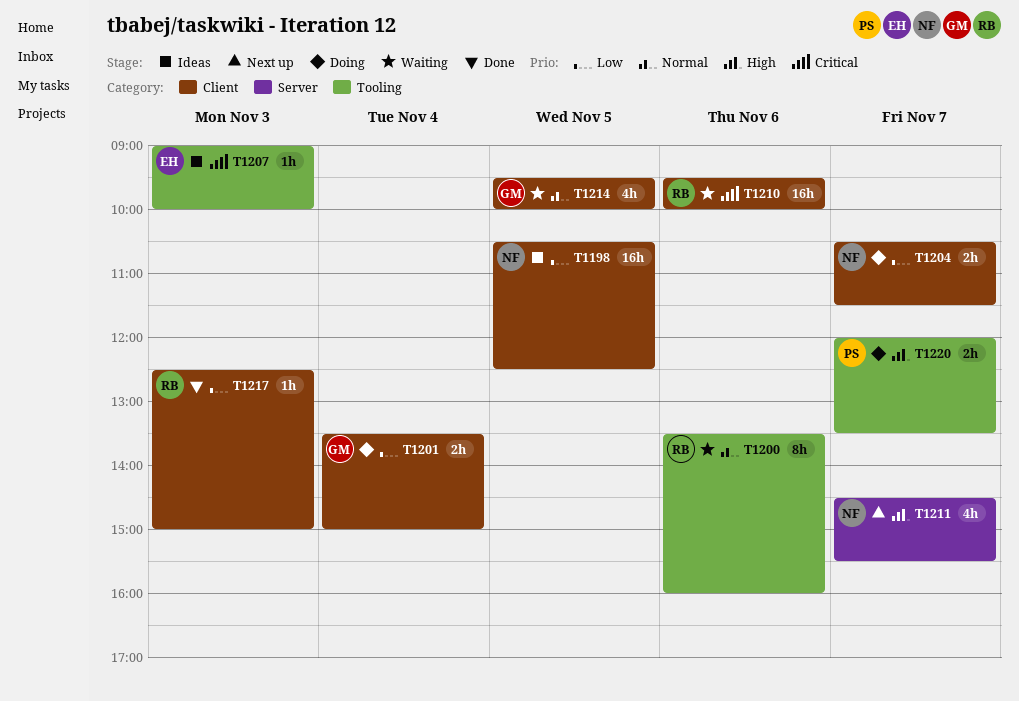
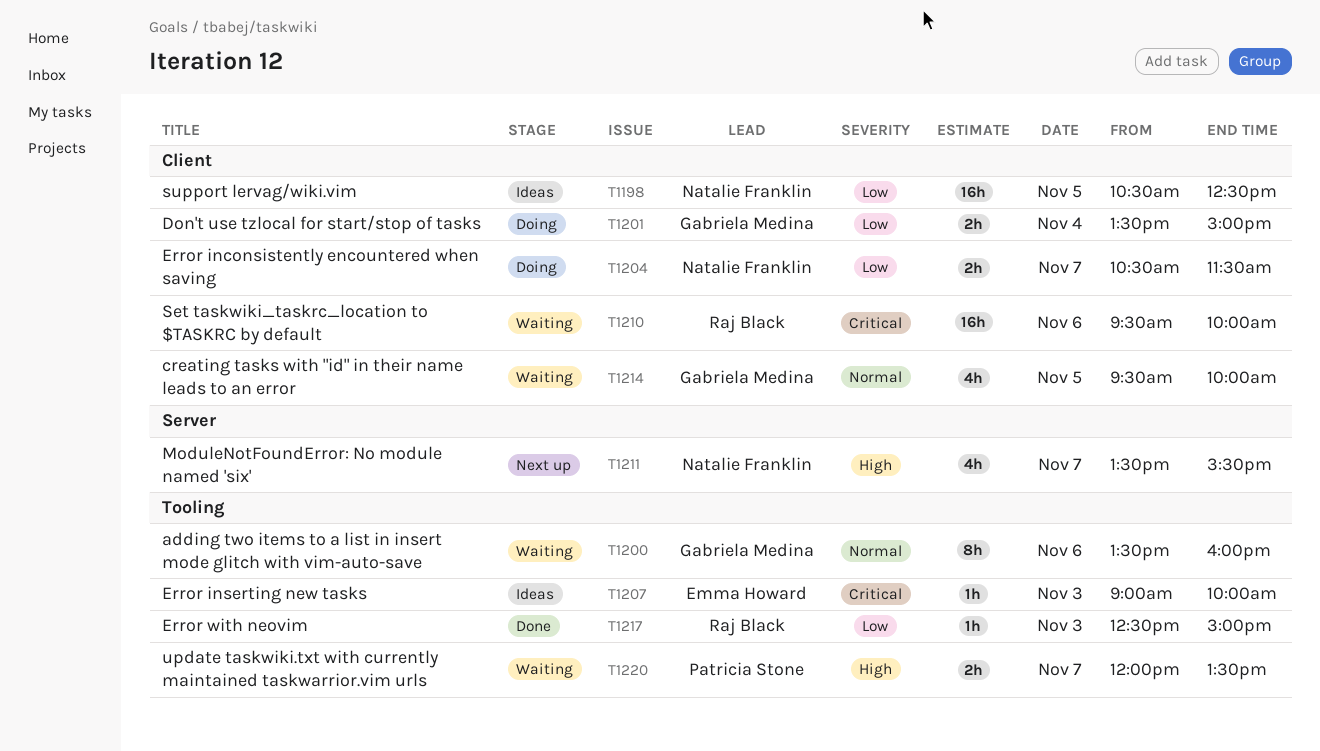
T1200, owner: Raj Black -> Gabriela Medina
T1211, begins: 14:30 -> 13:30
T1217, label: Client -> Tooling
T1220, status: Doing -> Waiting

